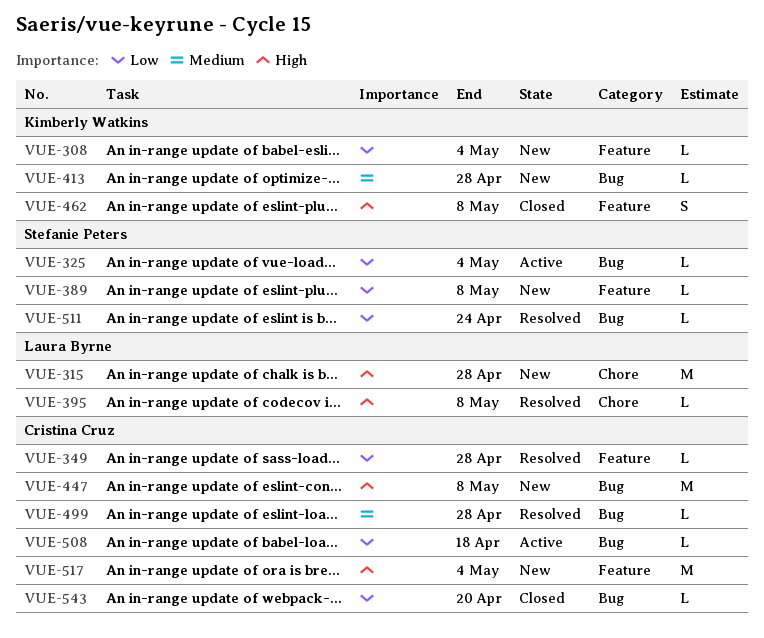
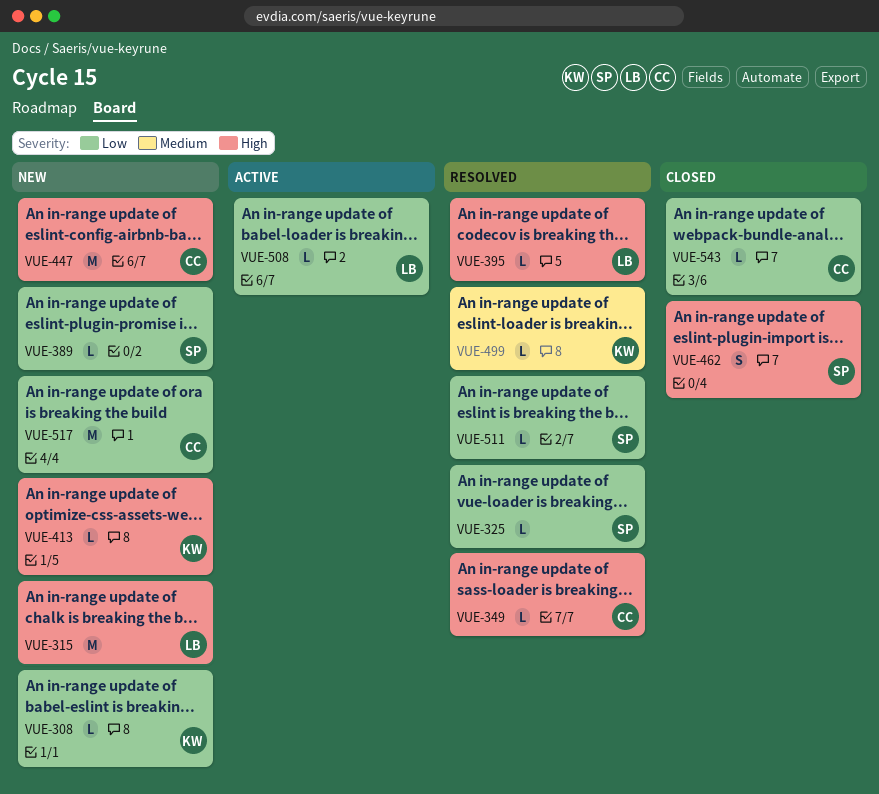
VUE-325, status: Active -> Resolved
VUE-349, priority: Low -> High
VUE-413, priority: Medium -> High
VUE-462, owner: Kimberly Watkins -> Stefanie Peters
VUE-499, owner: Cristina Cruz -> Kimberly Watkins
VUE-508, owner: Cristina Cruz -> Laura Byrne
VUE-517, priority: High -> Low

